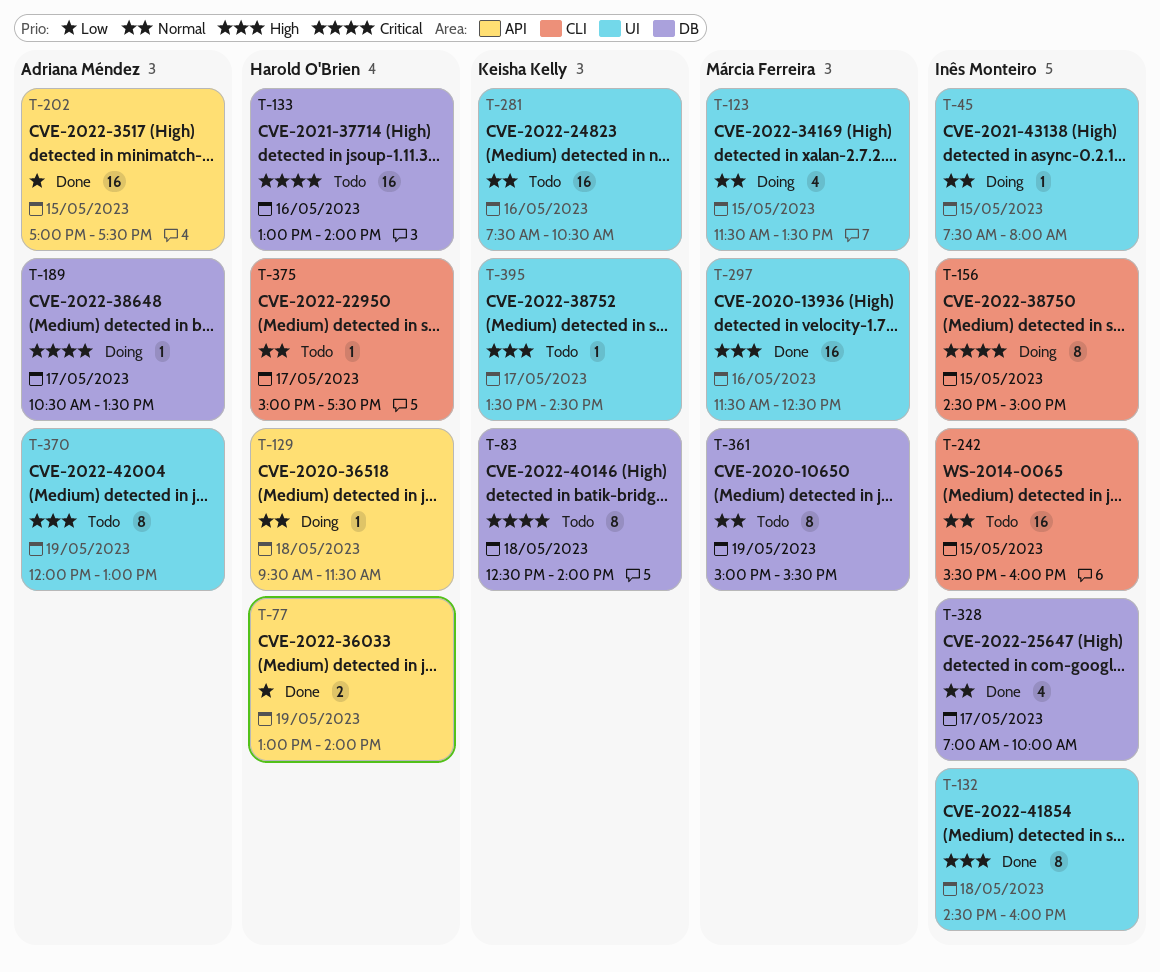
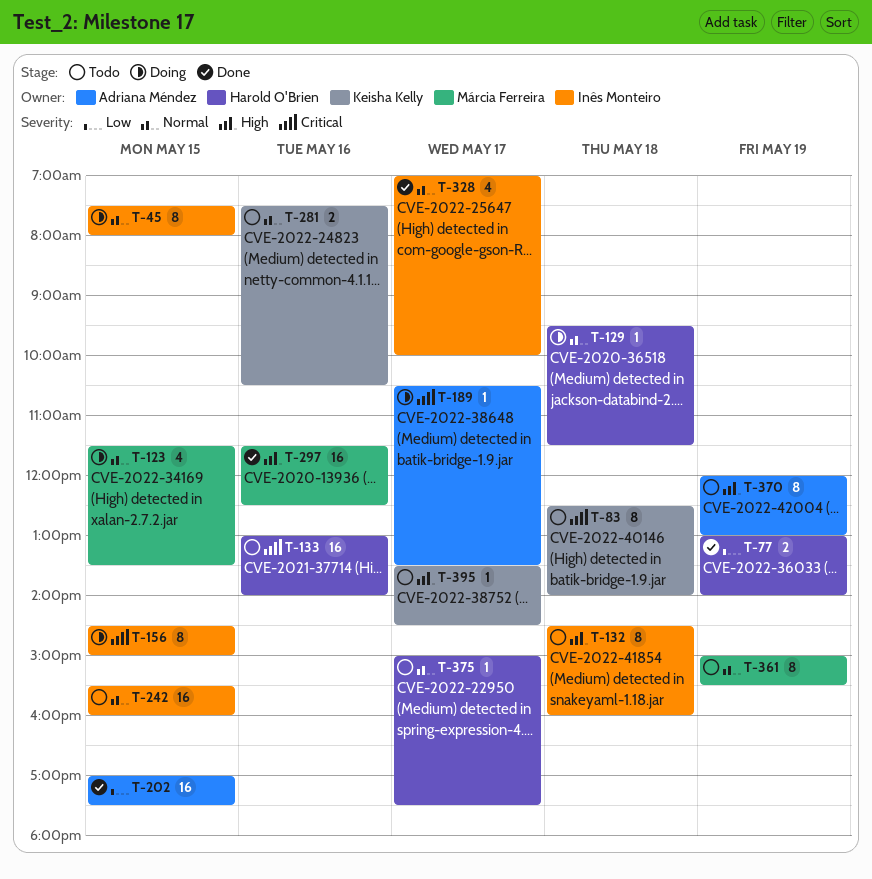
T-45, estimate: 1 -> 8
T-132, status: Done -> Todo
T-281, estimate: 16 -> 2

